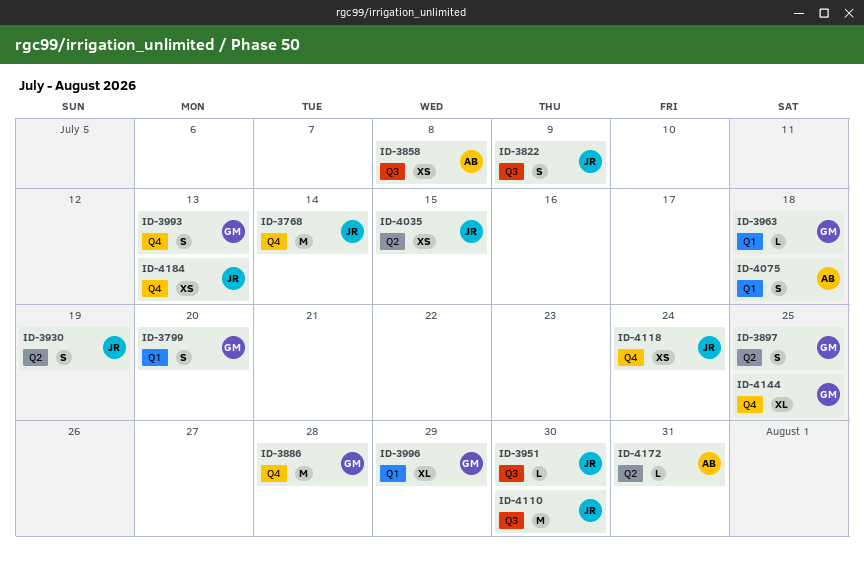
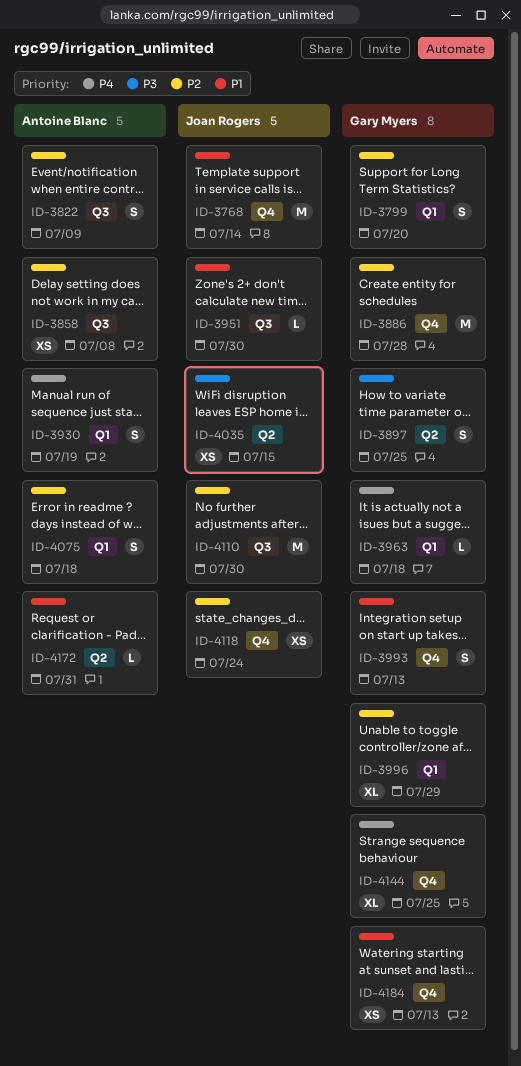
ID-3822, owner: Joan Rogers -> Antoine Blanc
ID-3930, owner: Joan Rogers -> Antoine Blanc
ID-3930, label: Q2 -> Q1
ID-4184, owner: Joan Rogers -> Gary Myers

